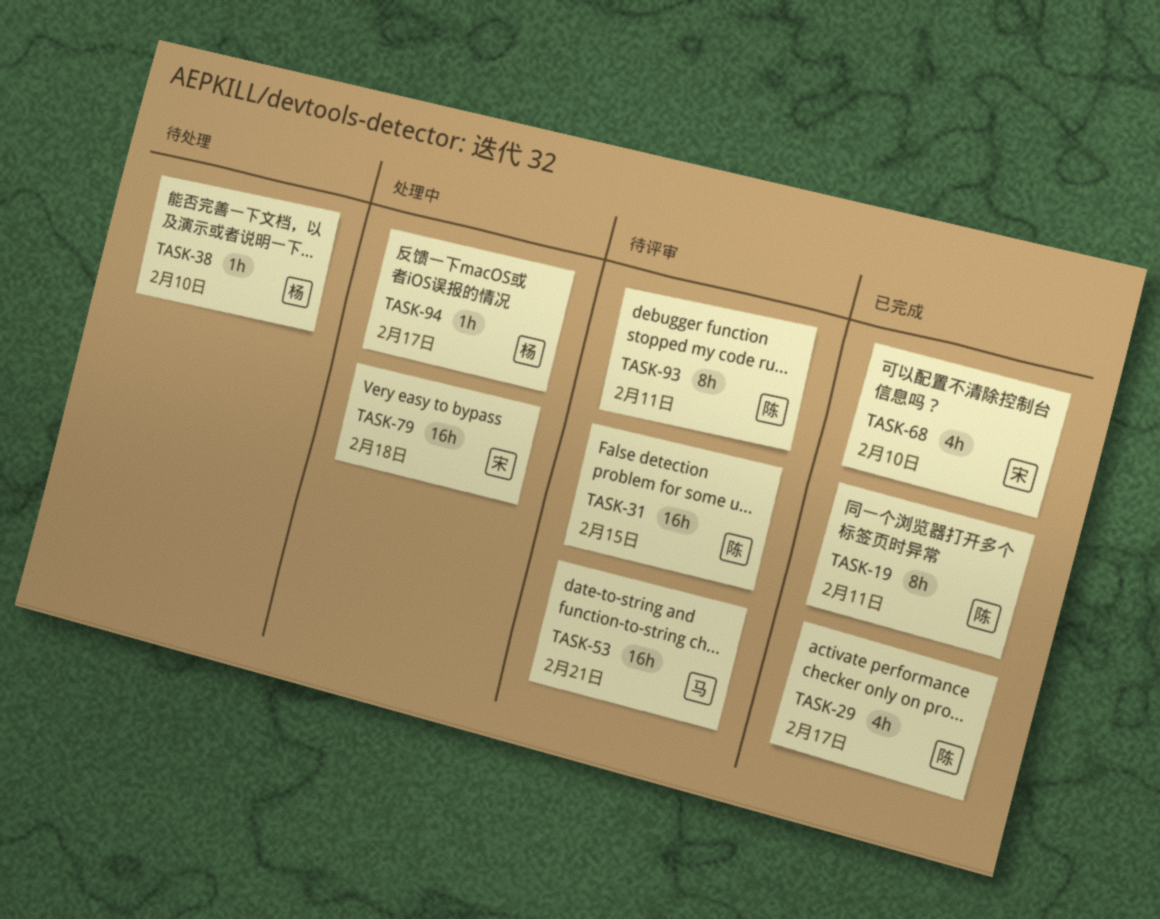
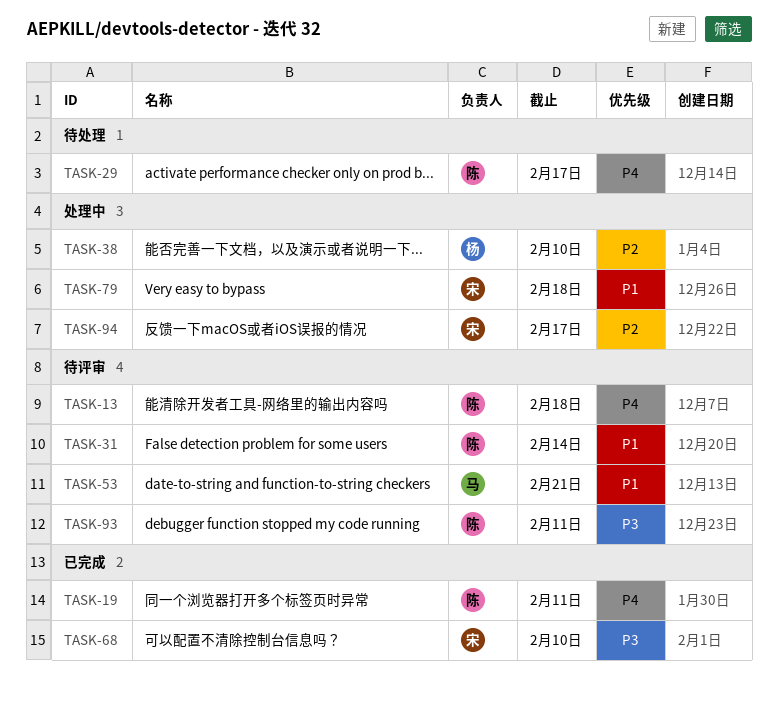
TASK-13: none -> present
TASK-29, status: 已完成 -> 待处理
TASK-31, due: Feb 15 -> Feb 14
TASK-38, status: 待处理 -> 处理中
TASK-94, owner: 杨 -> 宋

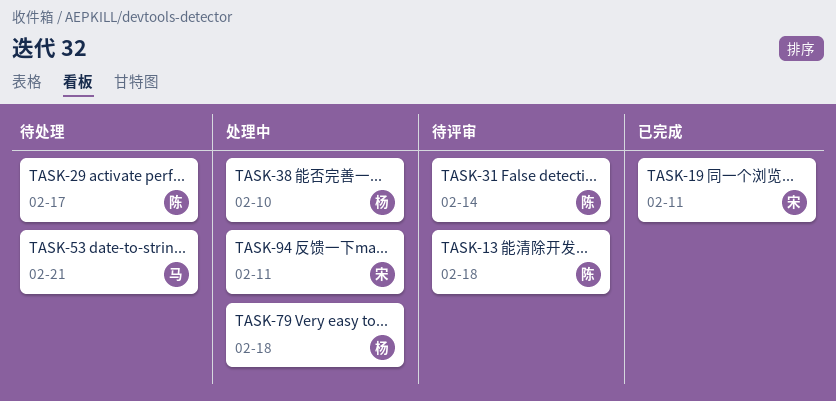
TASK-19, owner: 陈 -> 宋
TASK-53, status: 待评审 -> 待处理
TASK-68: present -> none
TASK-79, owner: 宋 -> 杨
TASK-93: present -> none
TASK-94, due: Feb 17 -> Feb 11

